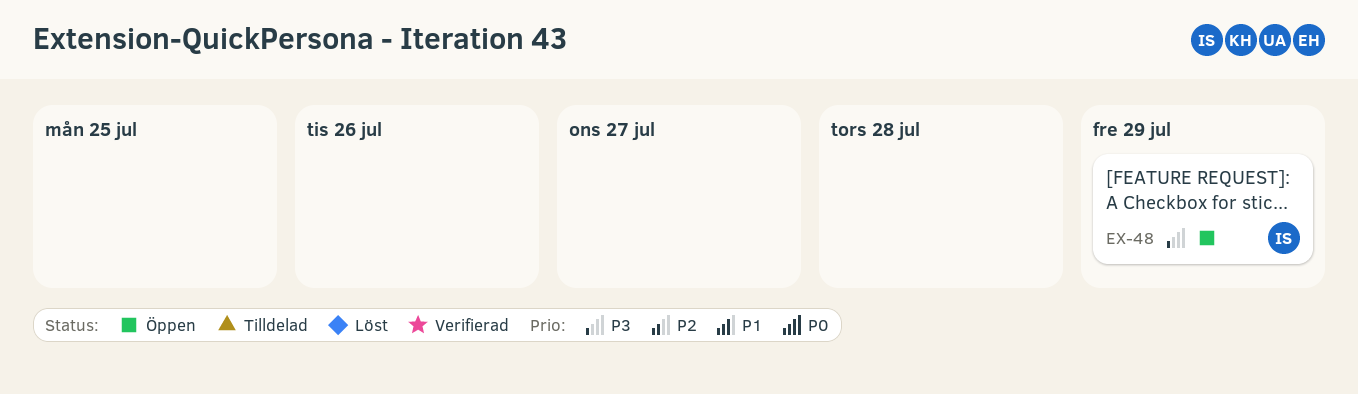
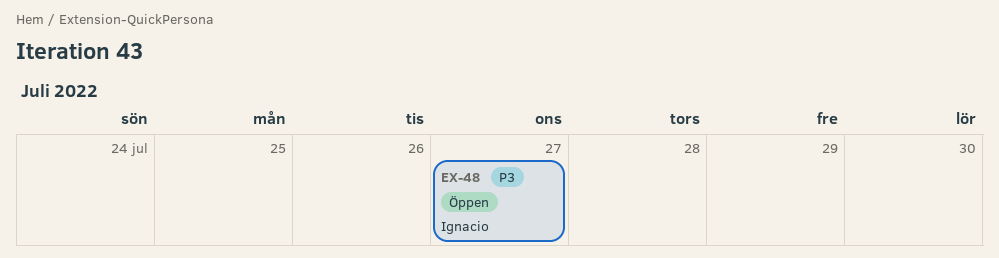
EX-48, due: Jul 29 -> Jul 27

